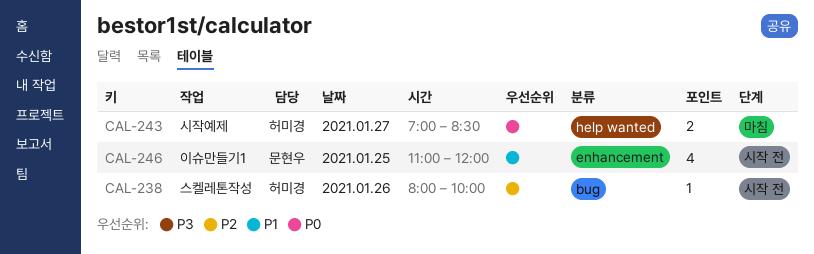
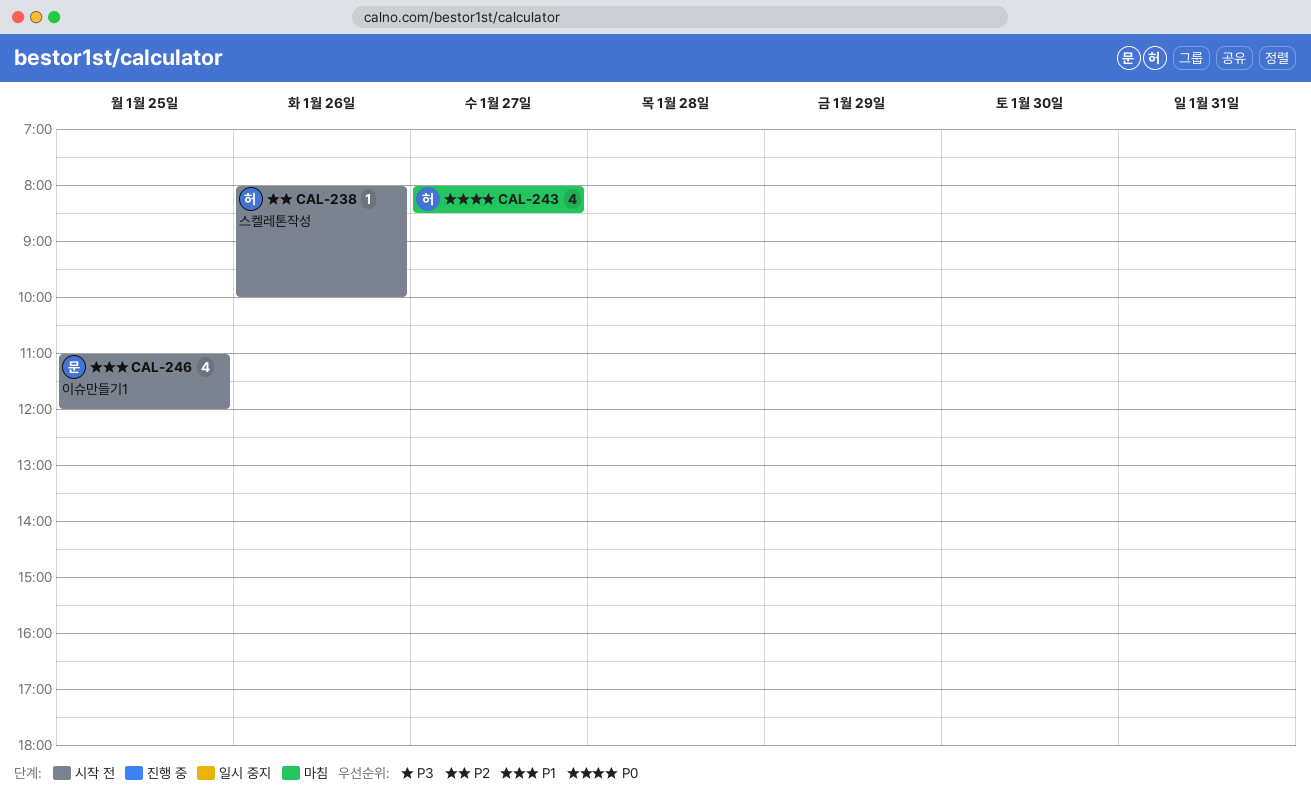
CAL-243, estimate: 2 -> 4
CAL-243, begins: 07:00 -> 08:00

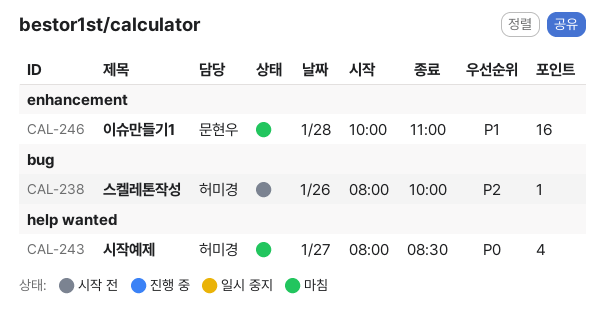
CAL-246, status: 시작 전 -> 마침
CAL-246, estimate: 4 -> 16
CAL-246, day: Jan 25 -> Jan 28
CAL-246, begins: 11:00 -> 10:00
CAL-246, ends: 12:00 -> 11:00

